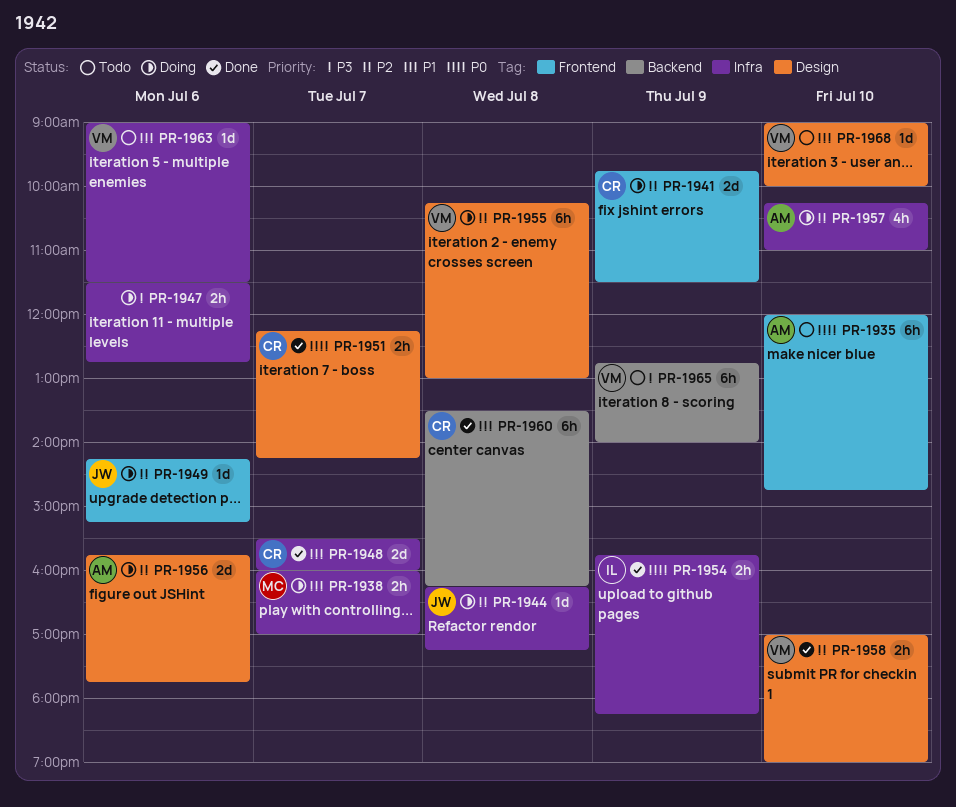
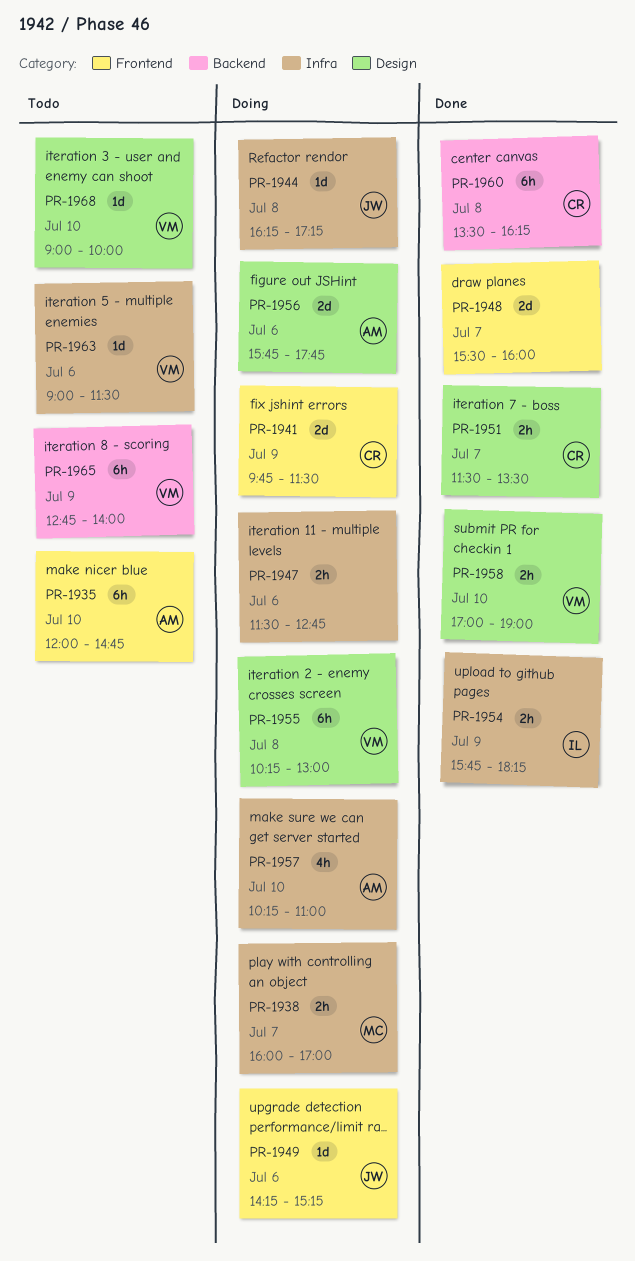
PR-1948, owner: CR -> none
PR-1948, label: Infra -> Frontend
PR-1951, begins: 12:15 -> 11:30
PR-1951, ends: 14:15 -> 13:30

